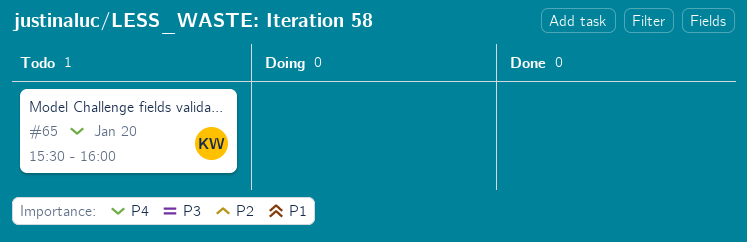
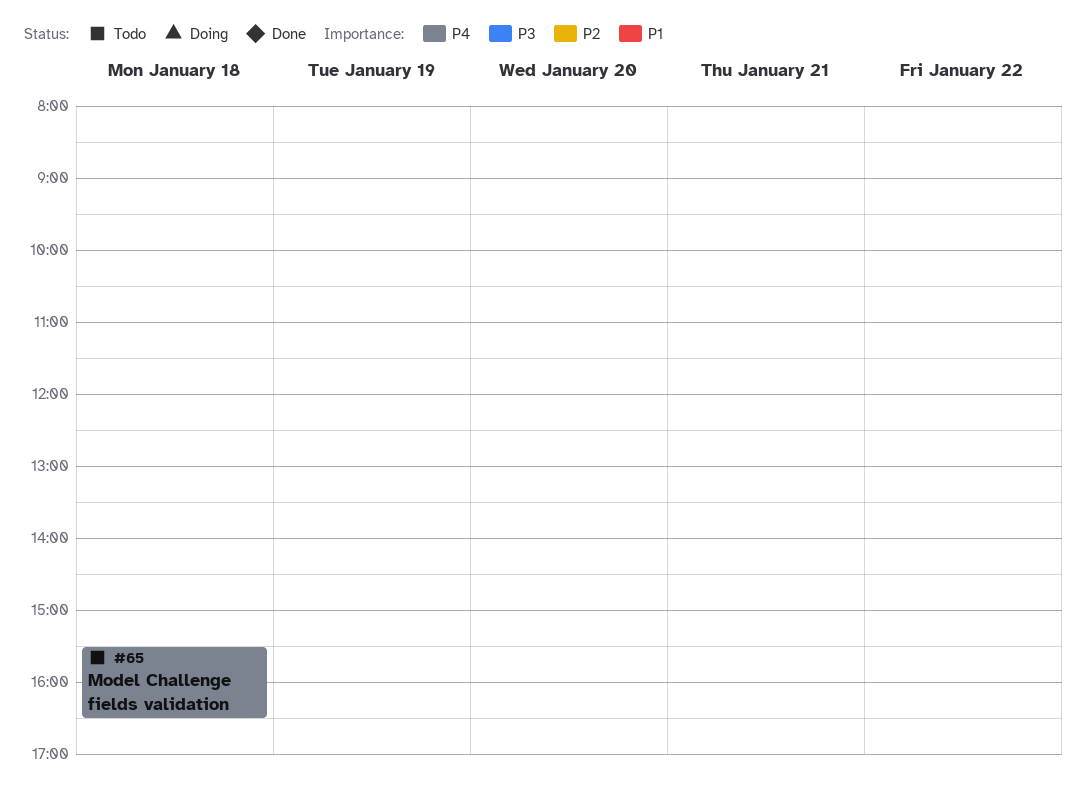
#65, day: Jan 20 -> Jan 18
#65, ends: 16:00 -> 16:30

